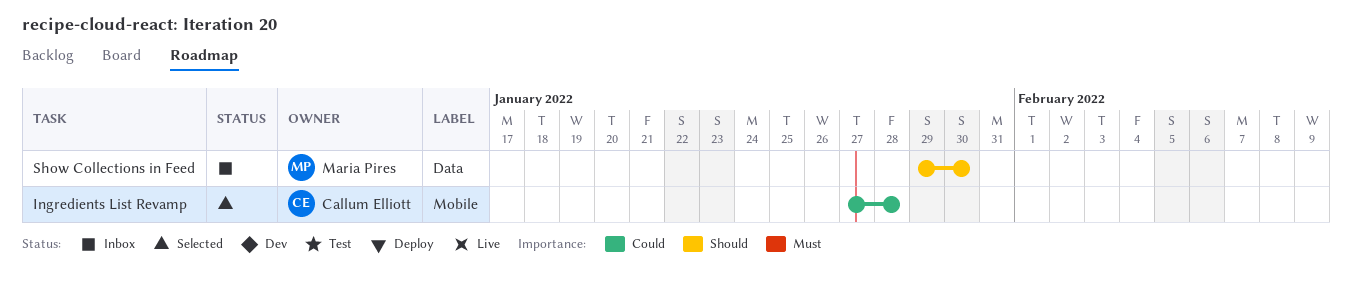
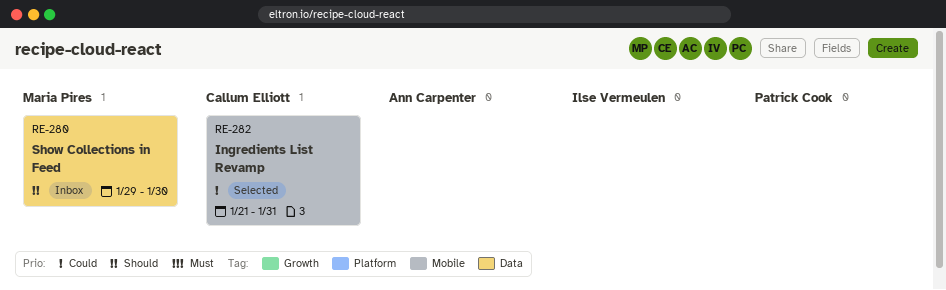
Ingredients List Revamp, start: Jan 27 -> Jan 21
Ingredients List Revamp, due: Jan 28 -> Jan 31

